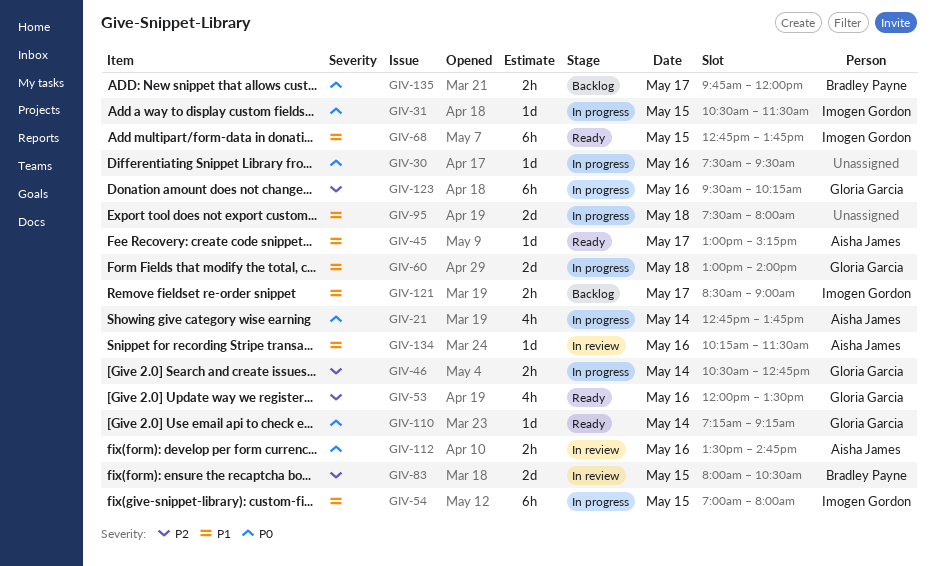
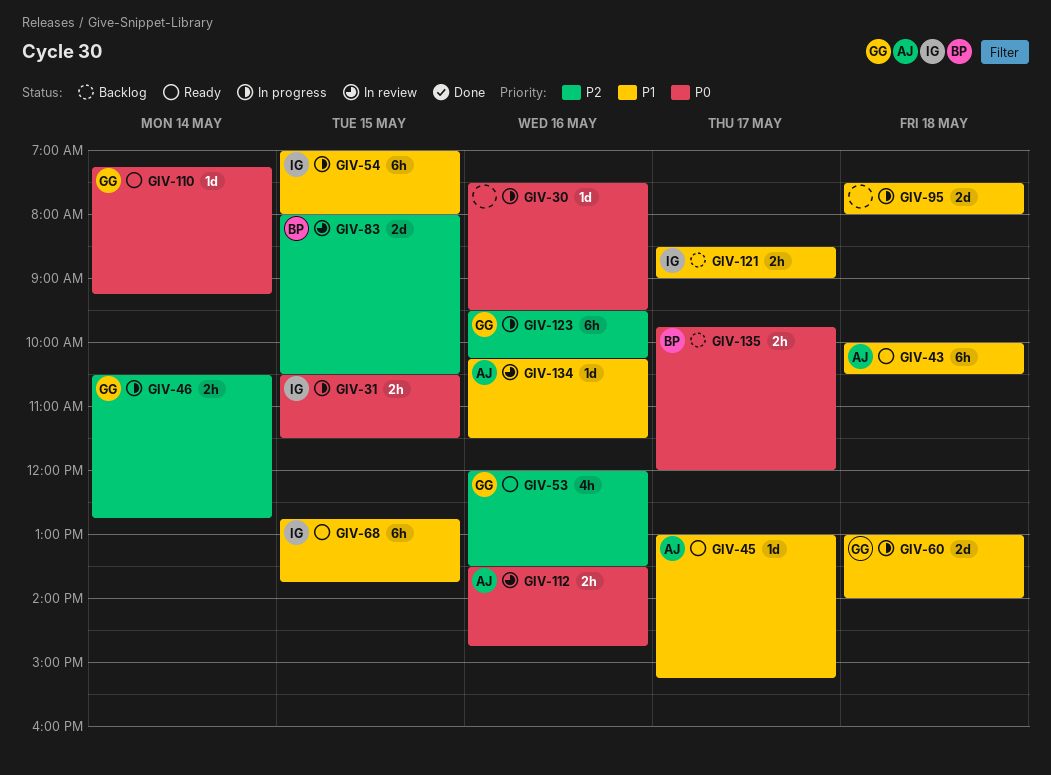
GIV-21: present -> none
GIV-31, estimate: 1d -> 2h
GIV-43: none -> present

